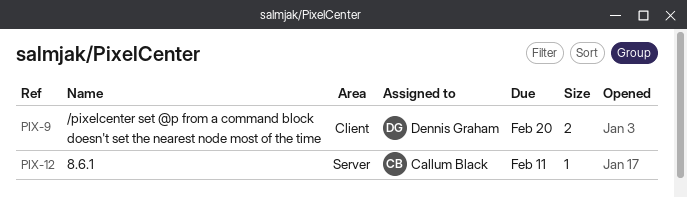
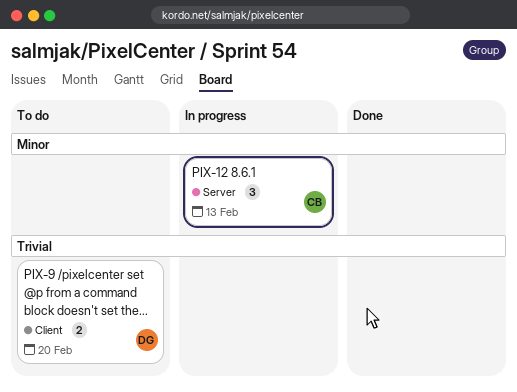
PIX-12, estimate: 1 -> 3
PIX-12, due: Feb 11 -> Feb 13

